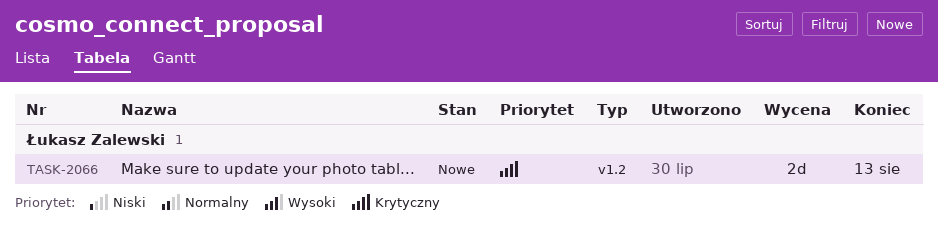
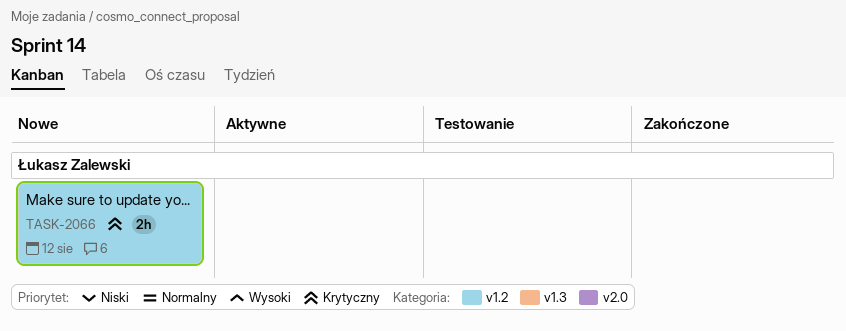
TASK-2066, estimate: 2d -> 2h
TASK-2066, due: Aug 13 -> Aug 12

